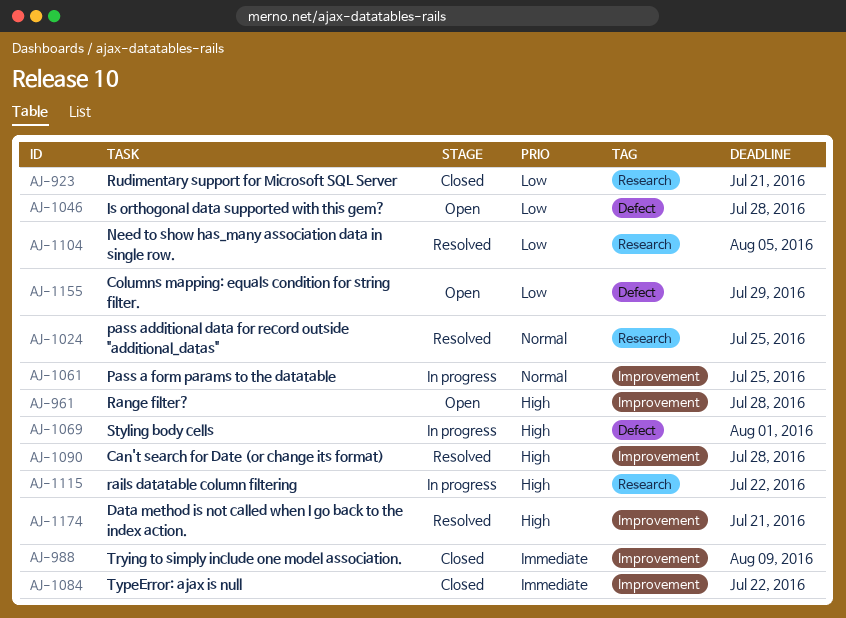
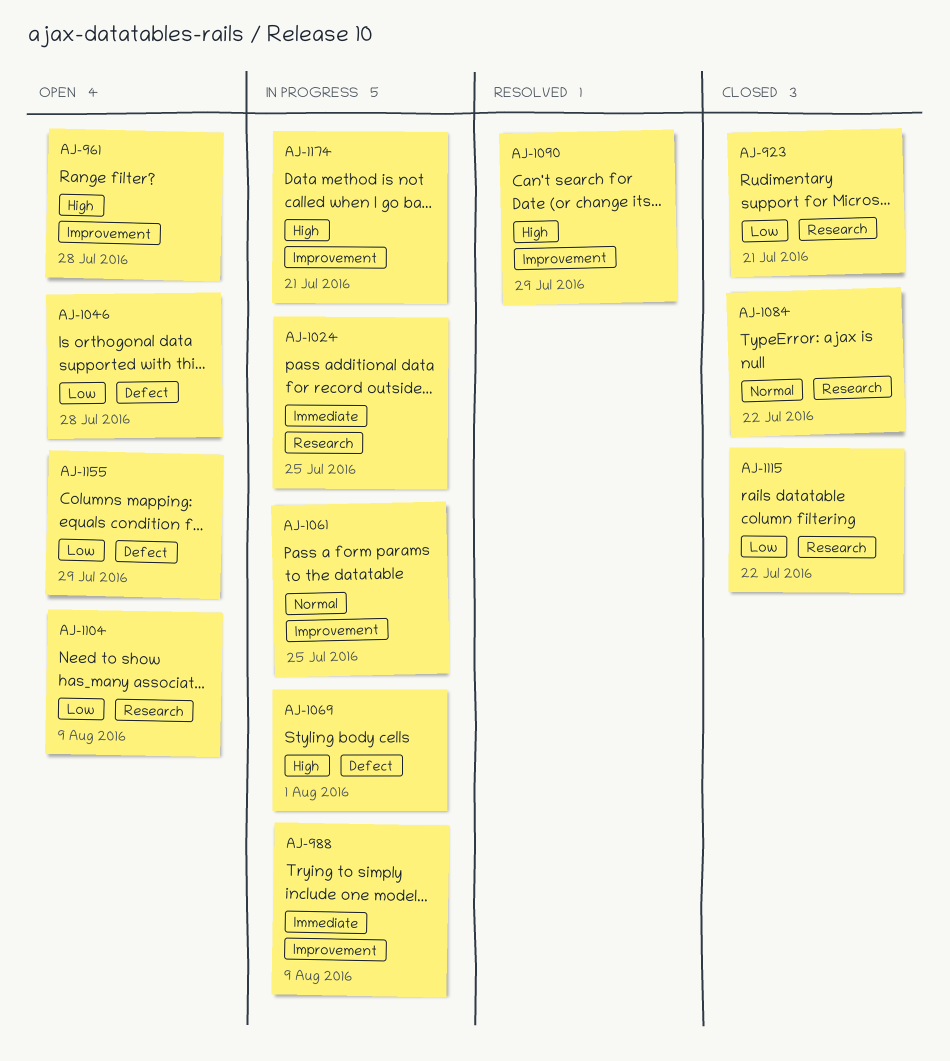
AJ-988, status: Closed -> In progress
AJ-1024, status: Resolved -> In progress
AJ-1024, priority: Normal -> Immediate
AJ-1084, priority: Immediate -> Normal
AJ-1084, label: Improvement -> Research
AJ-1090, due: Jul 28 -> Jul 29
AJ-1104, status: Resolved -> Open
AJ-1104, due: Aug 5 -> Aug 9
AJ-1115, status: In progress -> Closed
AJ-1115, priority: High -> Low
AJ-1174, status: Resolved -> In progress

